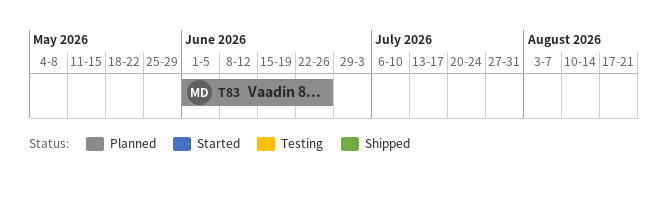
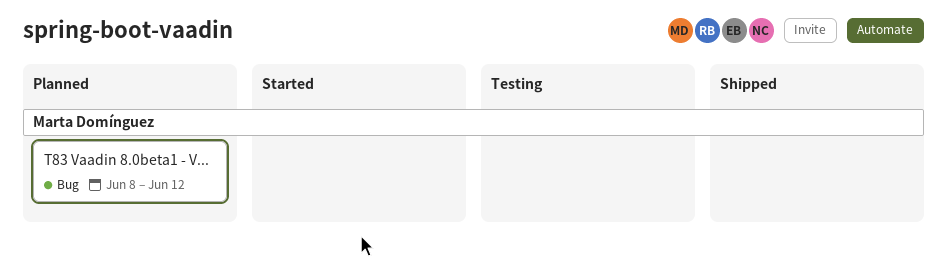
T83, start: Jun 1 -> Jun 8
T83, due: Jun 26 -> Jun 12

